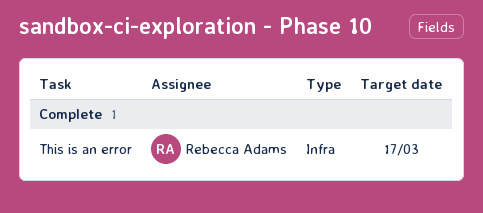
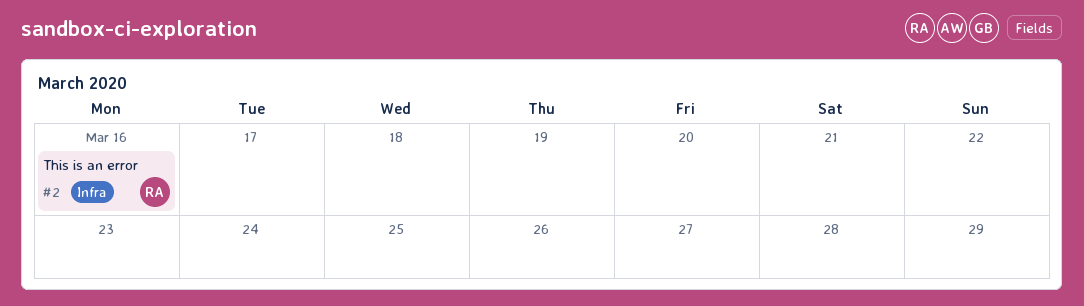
This is an error, due: Mar 17 -> Mar 16

